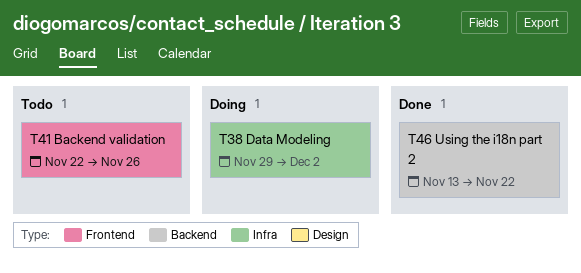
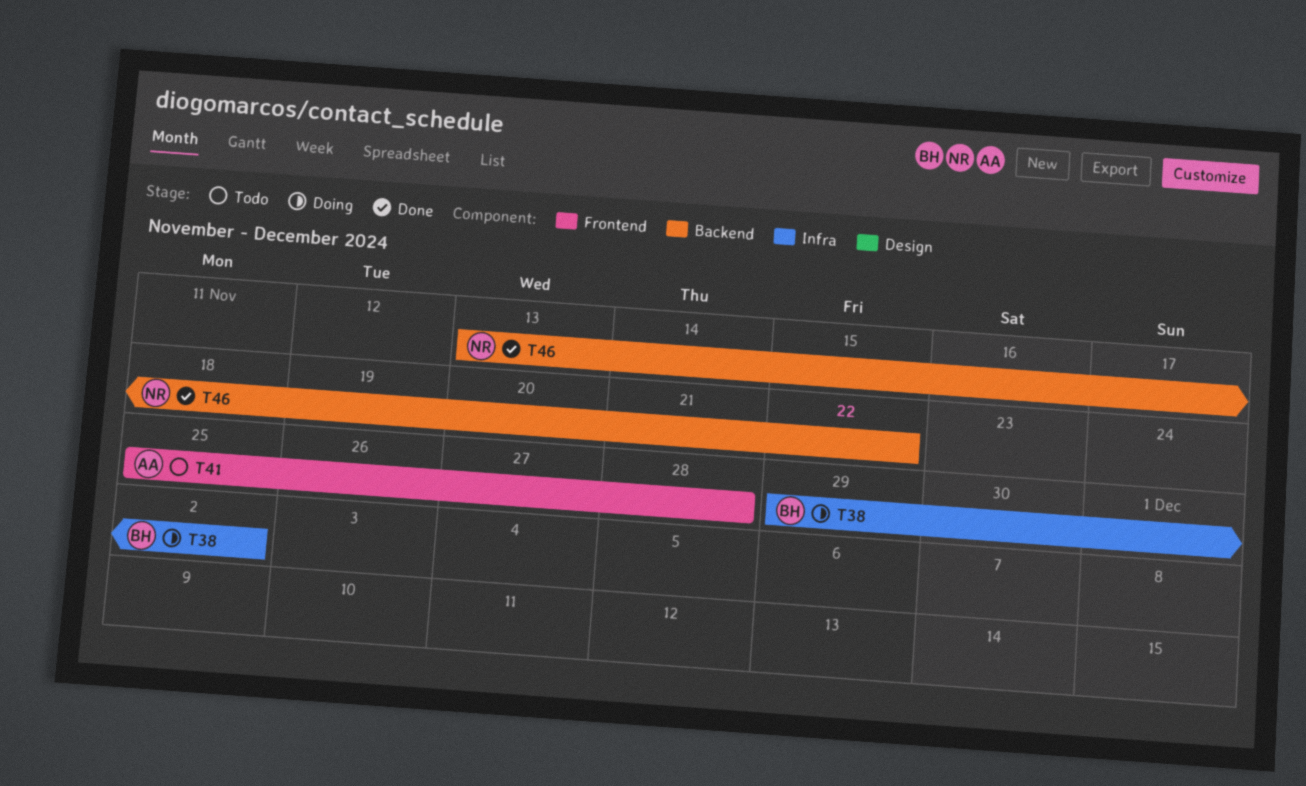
T41, start: Nov 22 -> Nov 25
T41, due: Nov 26 -> Nov 28

